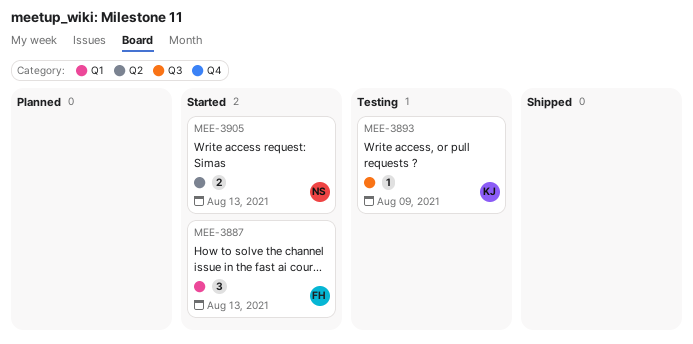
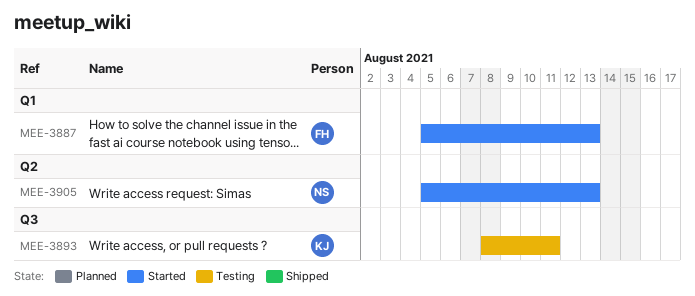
MEE-3893, due: Aug 9 -> Aug 11

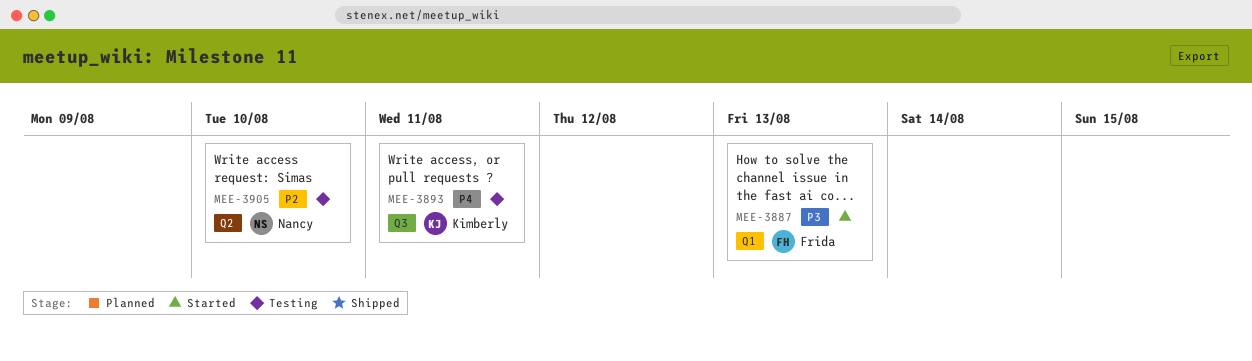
MEE-3905, status: Started -> Testing
MEE-3905, due: Aug 13 -> Aug 10

